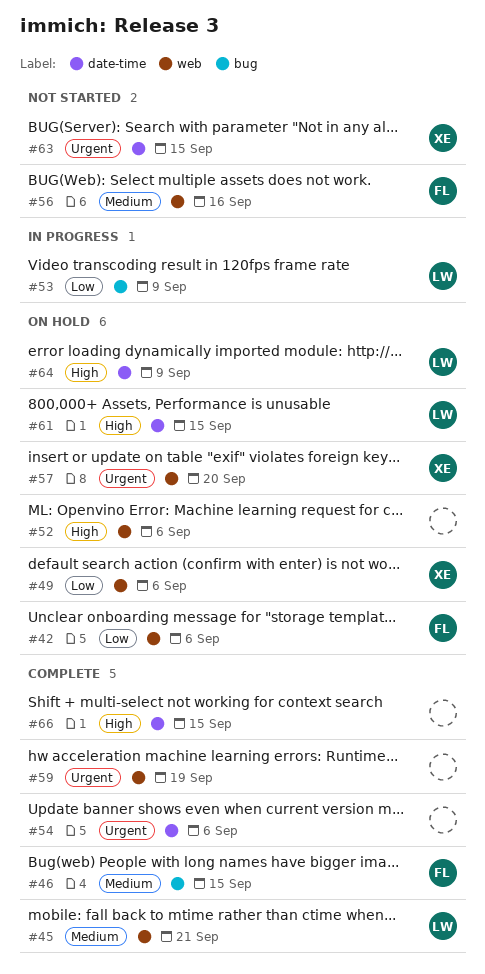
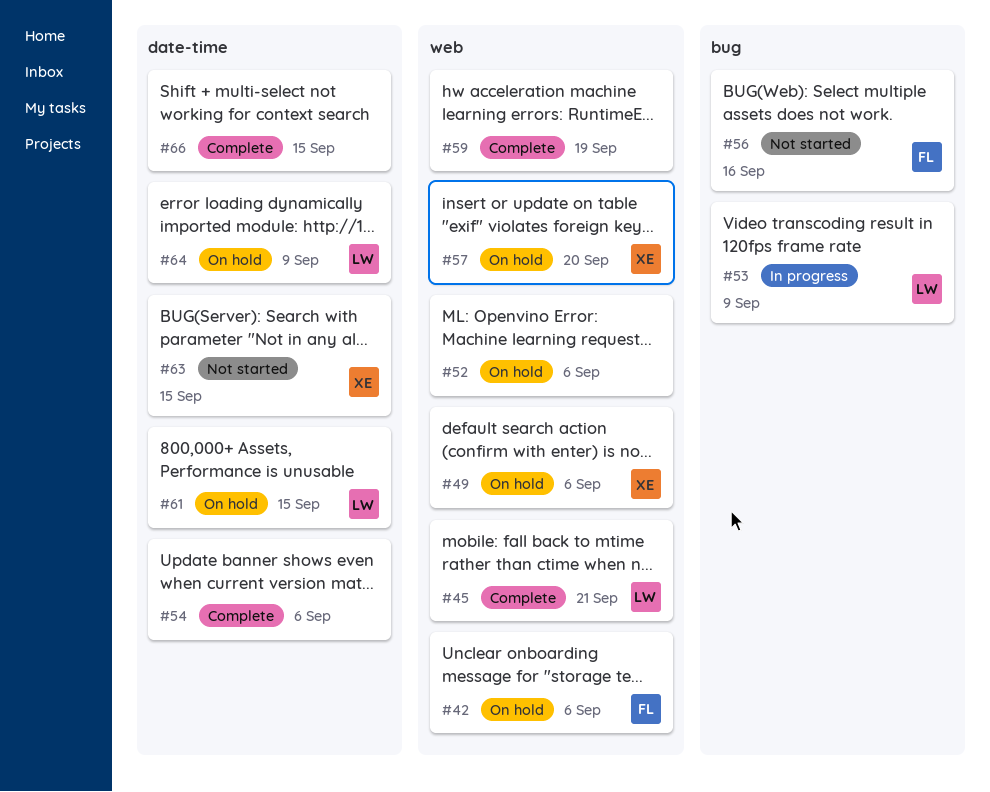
#46: present -> none
#56, label: web -> bug

